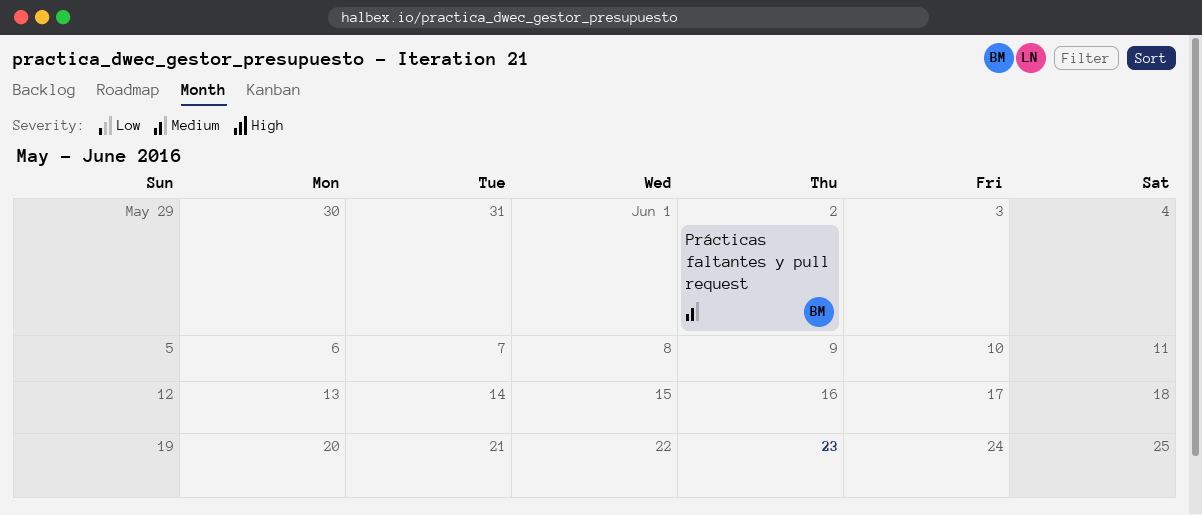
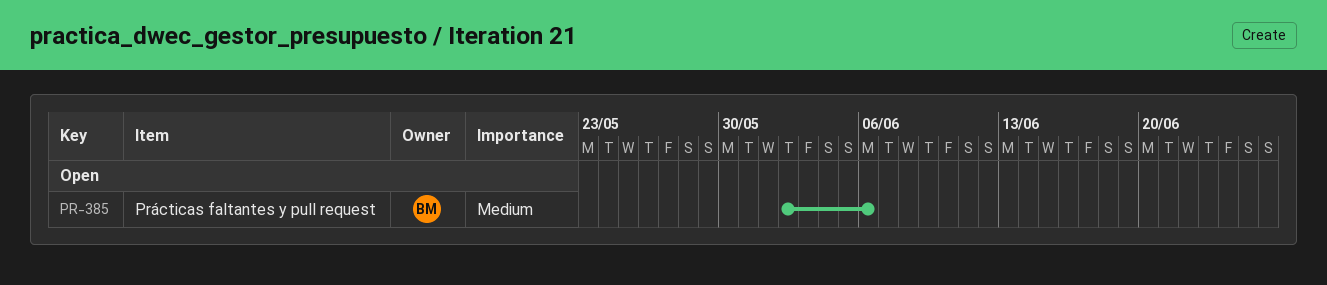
Prácticas faltantes y pull request, due: Jun 2 -> Jun 6

